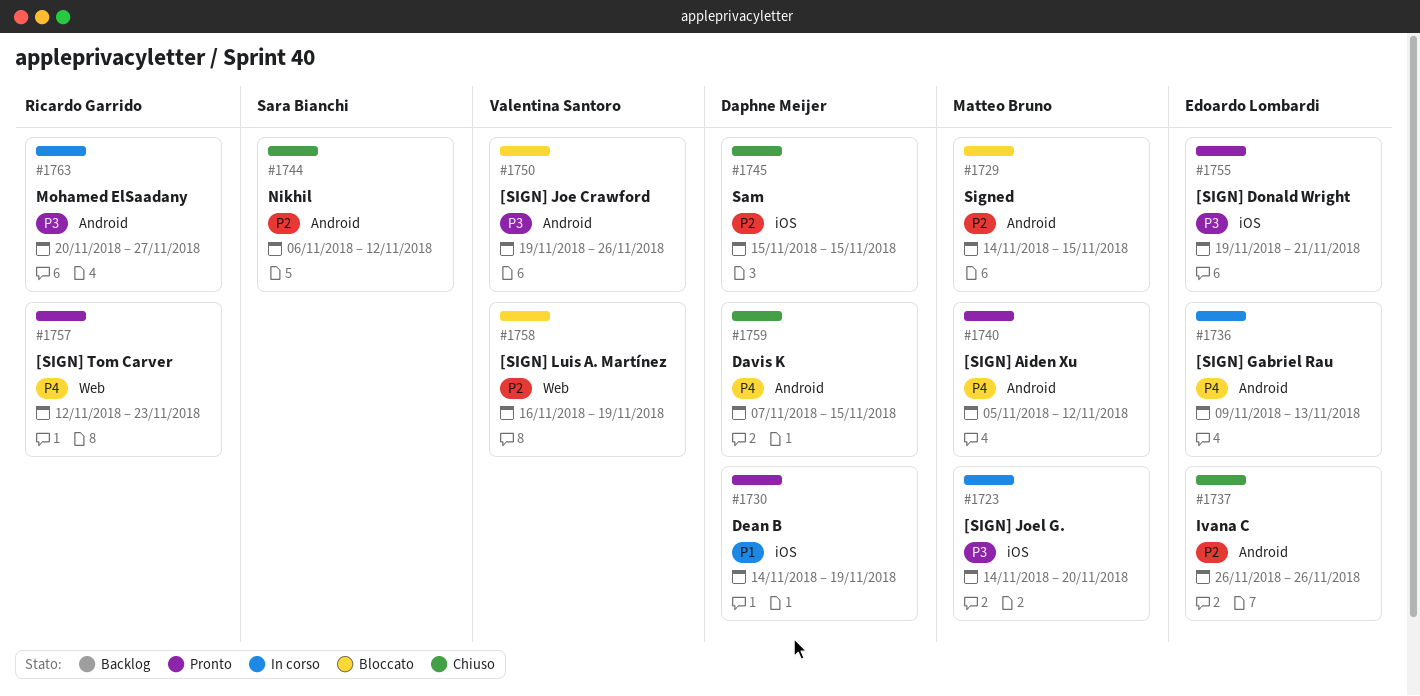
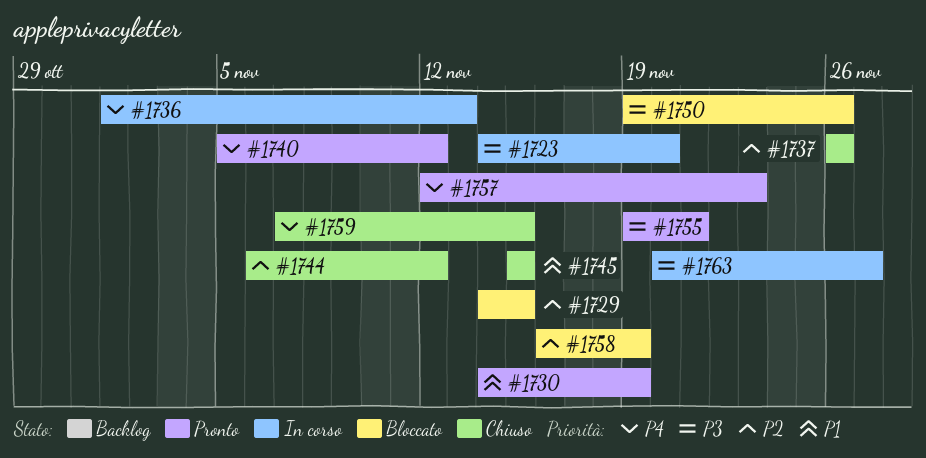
#1736, start: Nov 9 -> Nov 1
#1745, priority: P2 -> P1

